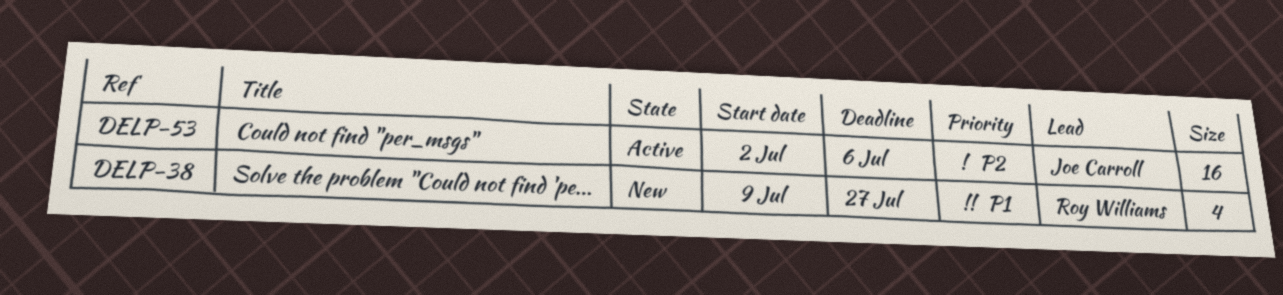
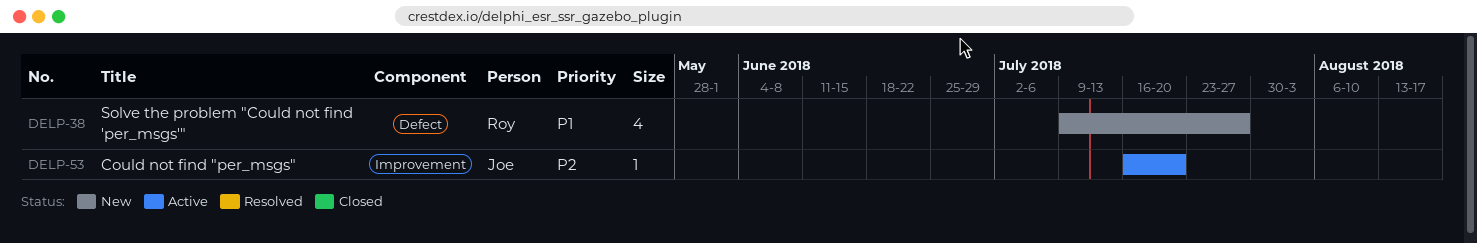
DELP-53, estimate: 16 -> 1
DELP-53, start: Jul 2 -> Jul 16
DELP-53, due: Jul 6 -> Jul 20

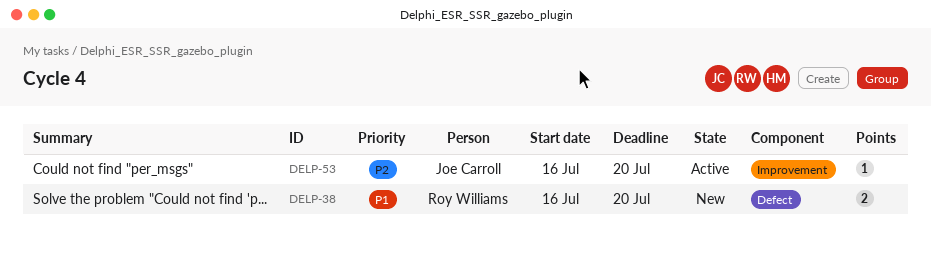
DELP-38, estimate: 4 -> 2
DELP-38, start: Jul 9 -> Jul 16
DELP-38, due: Jul 27 -> Jul 20

